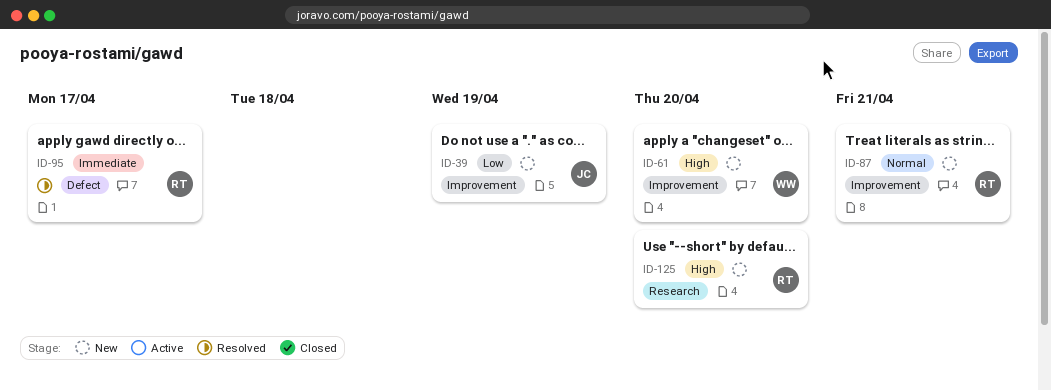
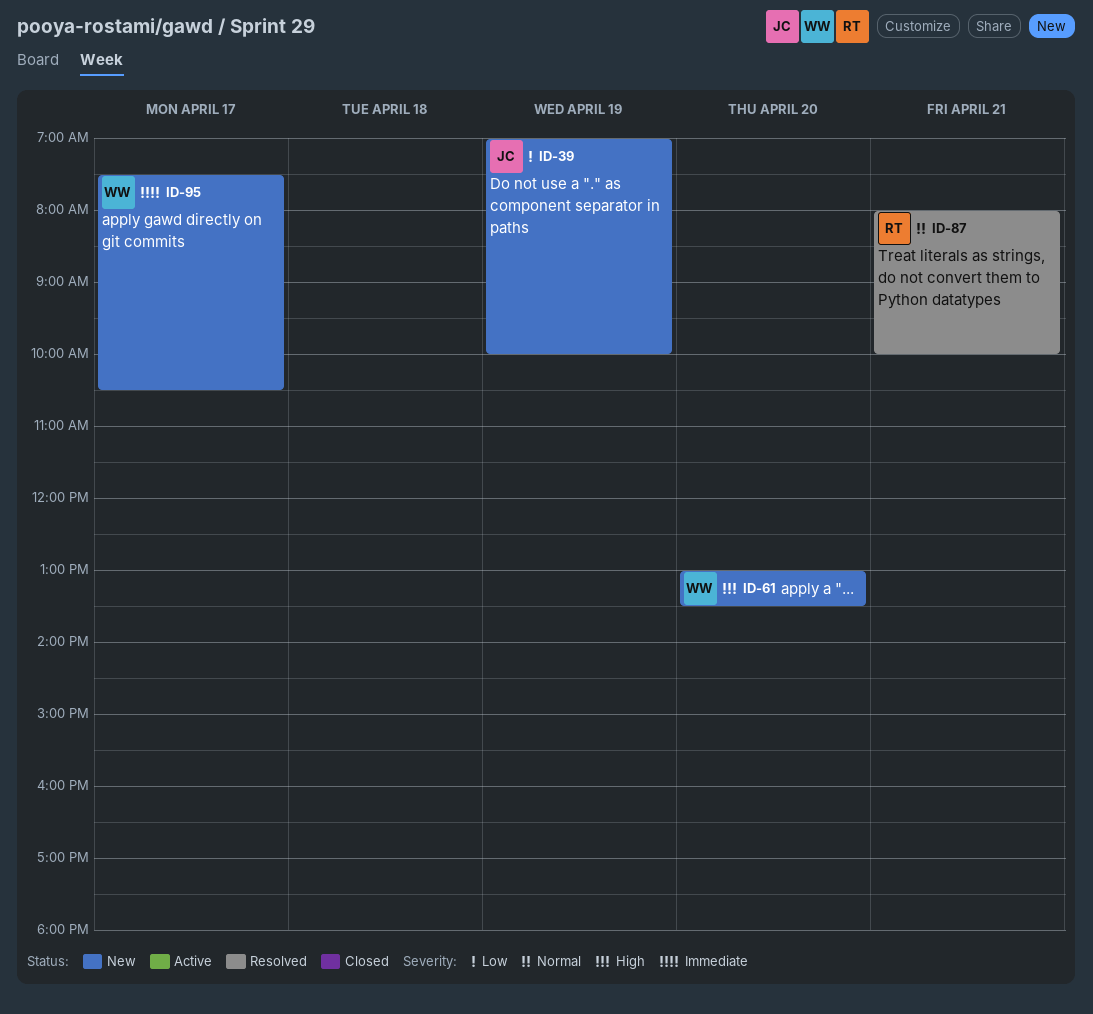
ID-87, status: New -> Resolved
ID-95, status: Resolved -> New
ID-95, owner: RT -> WW
ID-125: present -> none

